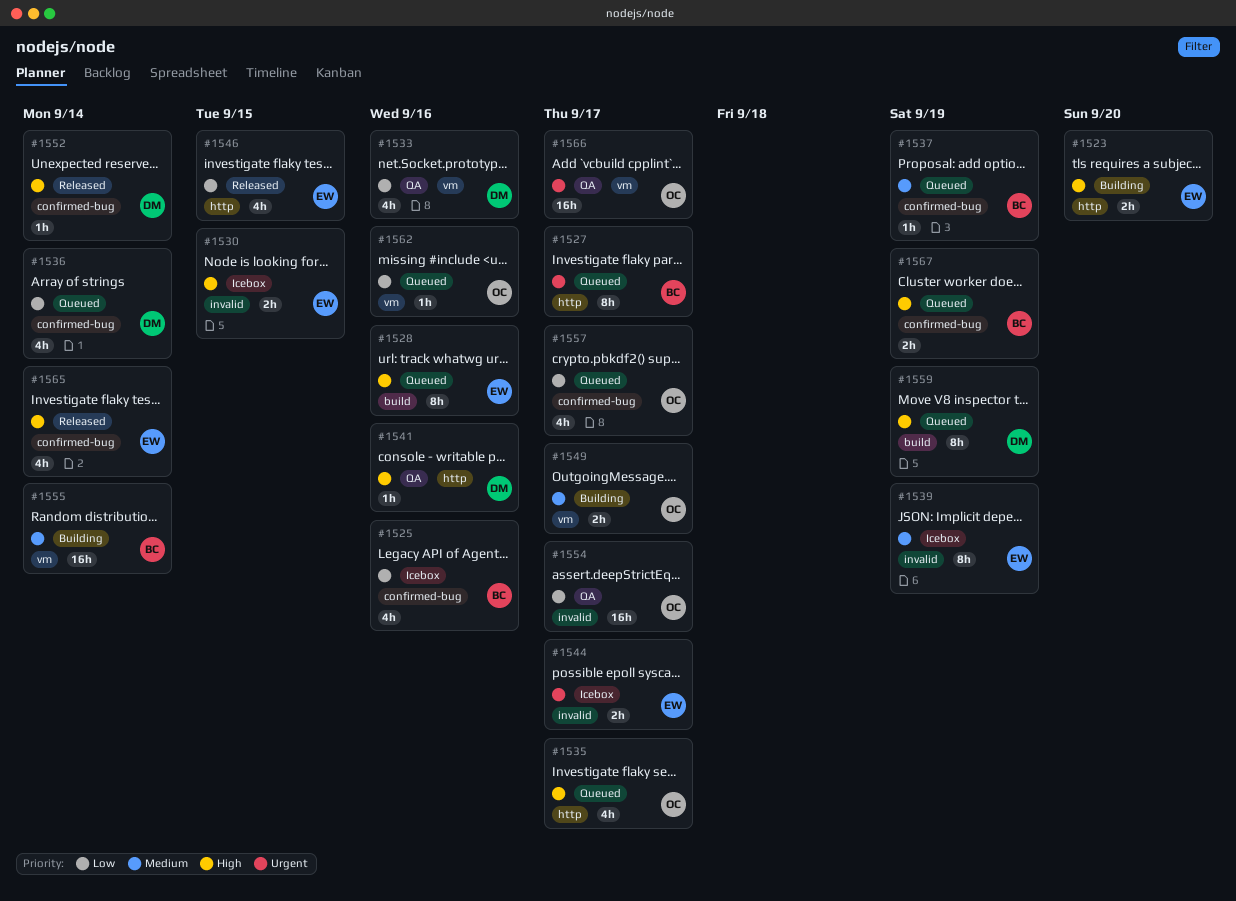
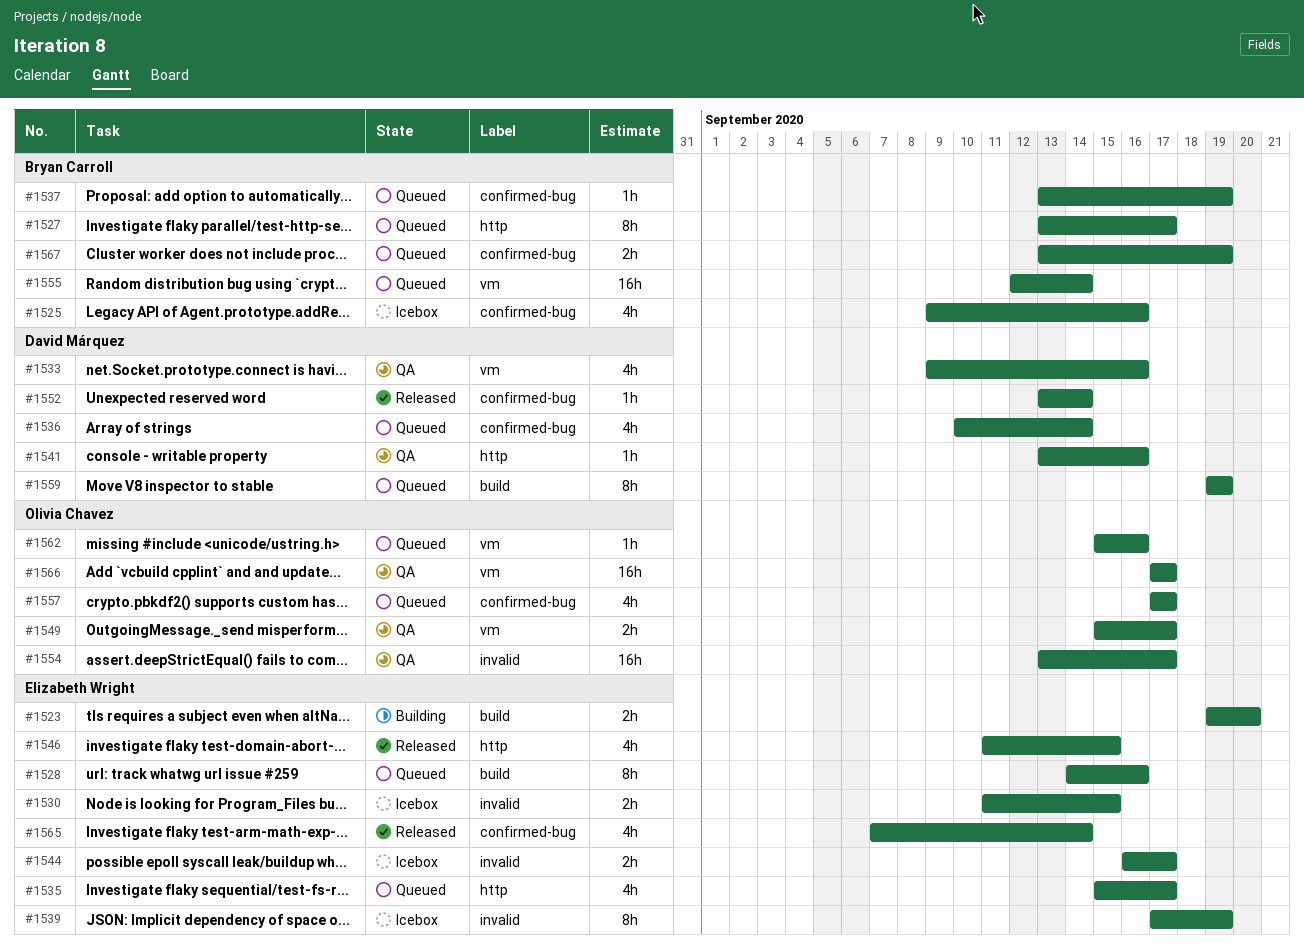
#1523, label: http -> build
#1535, owner: Olivia Chavez -> Elizabeth Wright
#1549, status: Building -> QA
#1555, status: Building -> Queued

